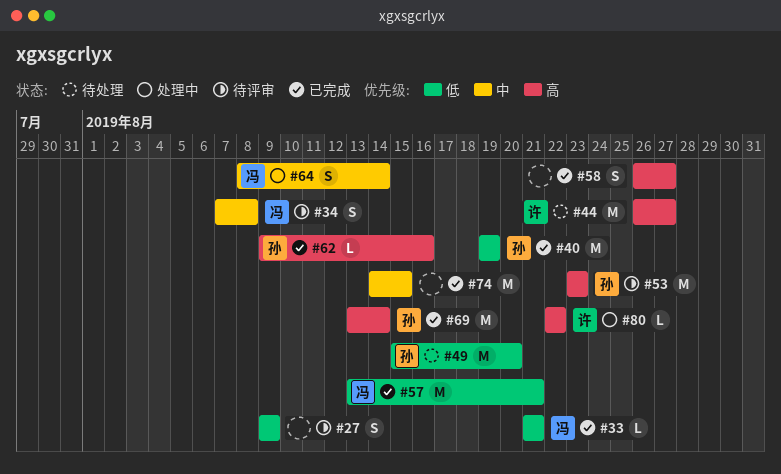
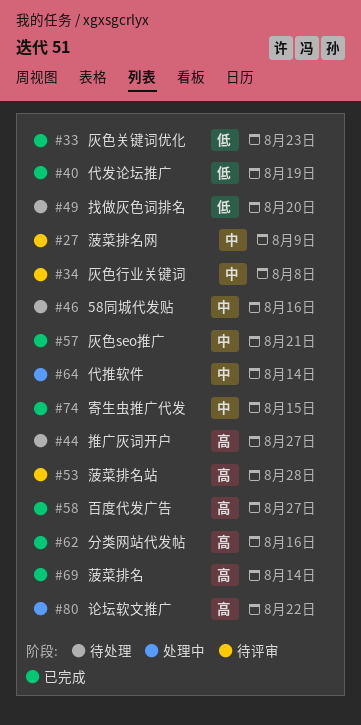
#27, priority: 低 -> 中
#33, due: Aug 21 -> Aug 23
#46: none -> present
#53, due: Aug 23 -> Aug 28
#57, priority: 低 -> 中

